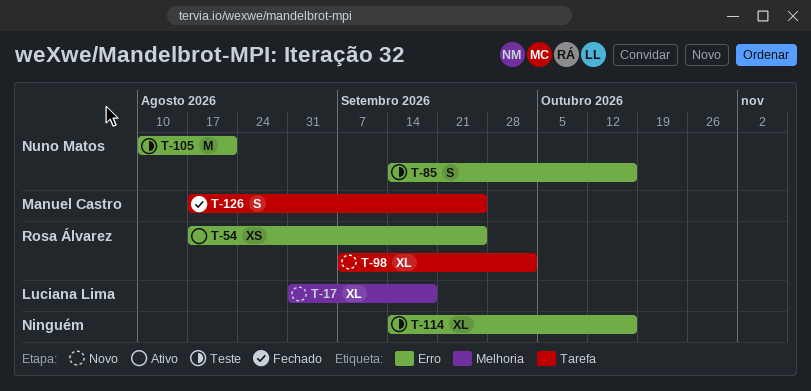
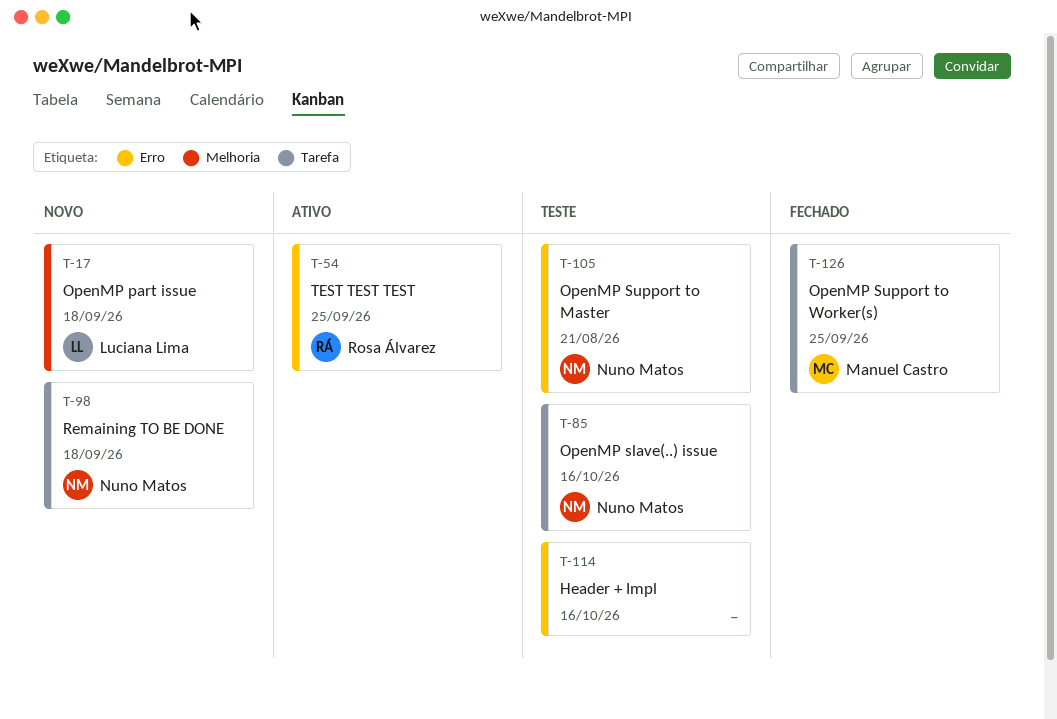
T-85, label: Erro -> Tarefa
T-98, owner: Rosa Álvarez -> Nuno Matos
T-98, due: Oct 2 -> Sep 18

